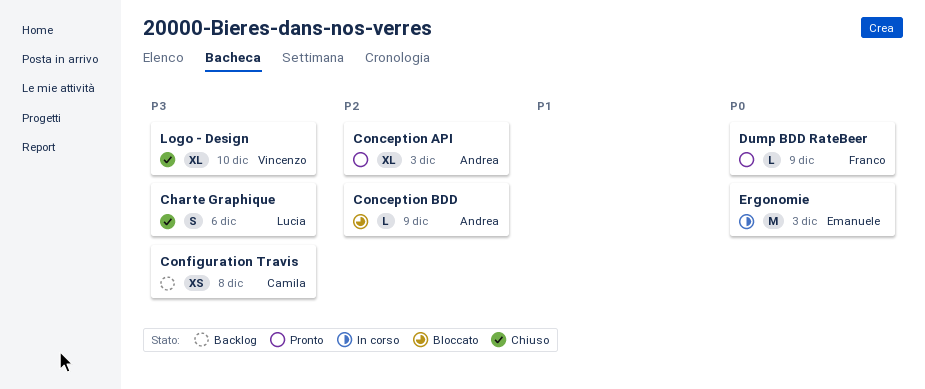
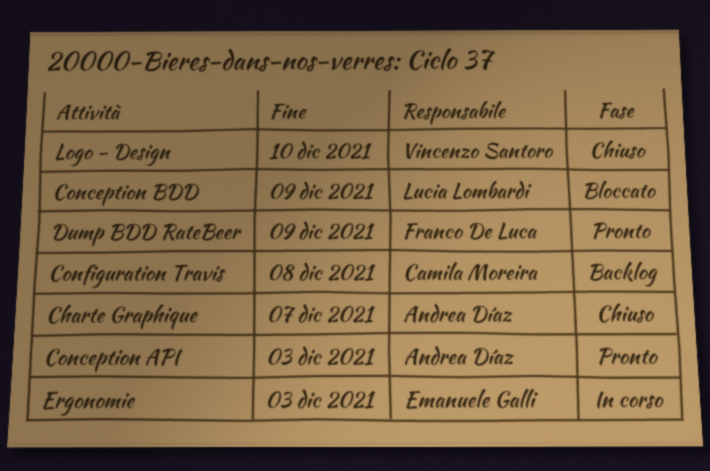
Charte Graphique, owner: Lucia Lombardi -> Andrea Díaz
Charte Graphique, due: Dec 6 -> Dec 7
Conception BDD, owner: Andrea Díaz -> Lucia Lombardi

